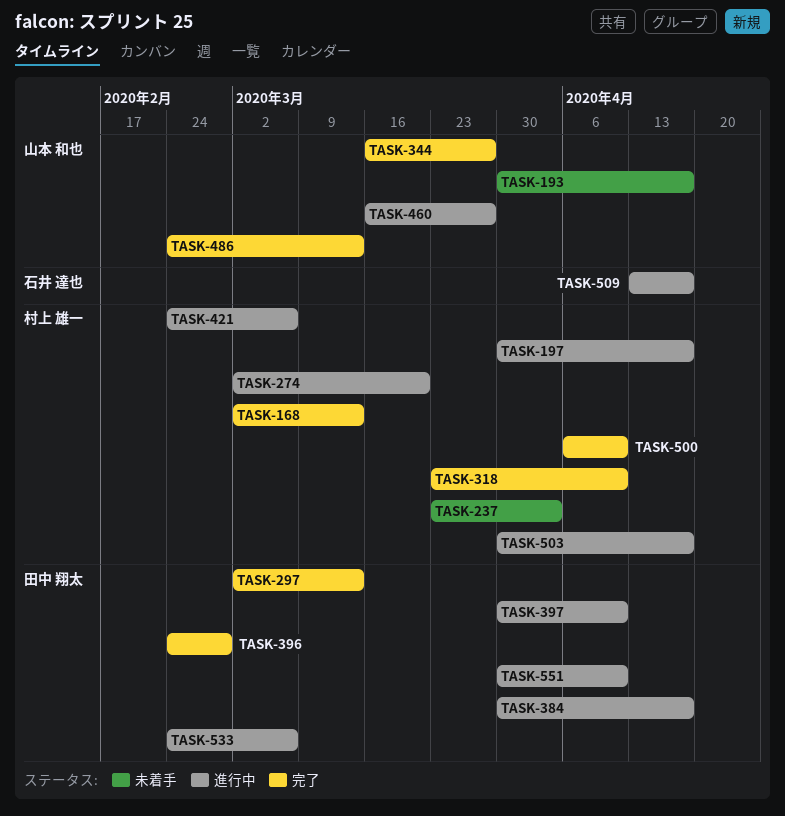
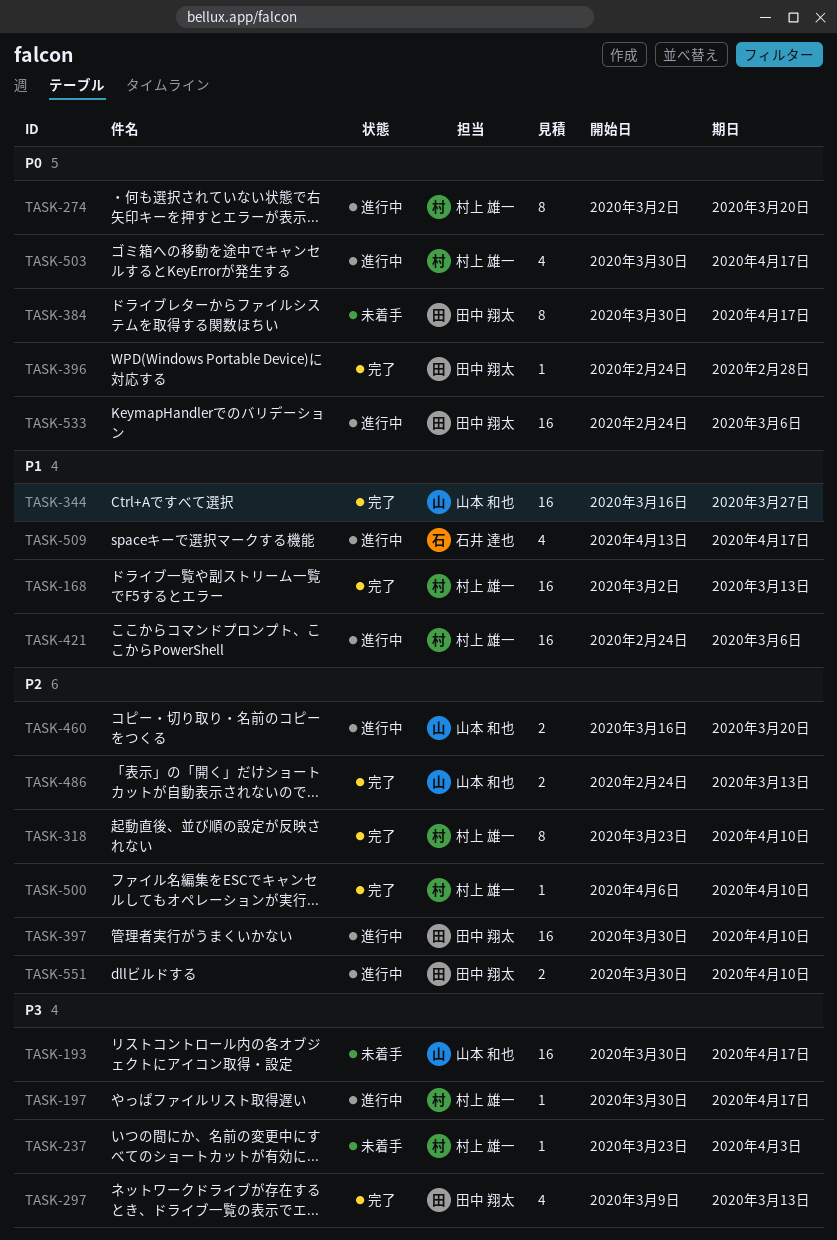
TASK-297, start: Mar 2 -> Mar 9
TASK-384, status: 進行中 -> 未着手
TASK-460, due: Mar 27 -> Mar 20

